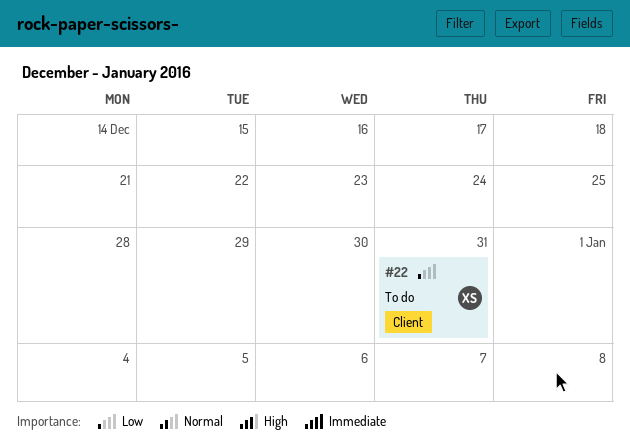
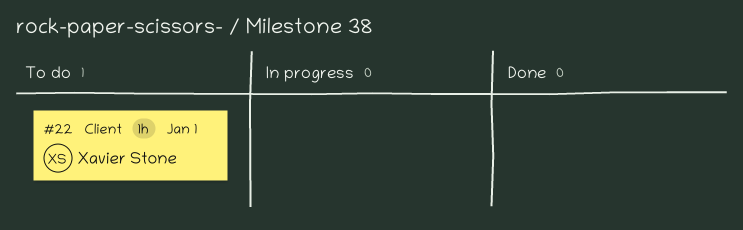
#22, due: Dec 31 -> Jan 1

